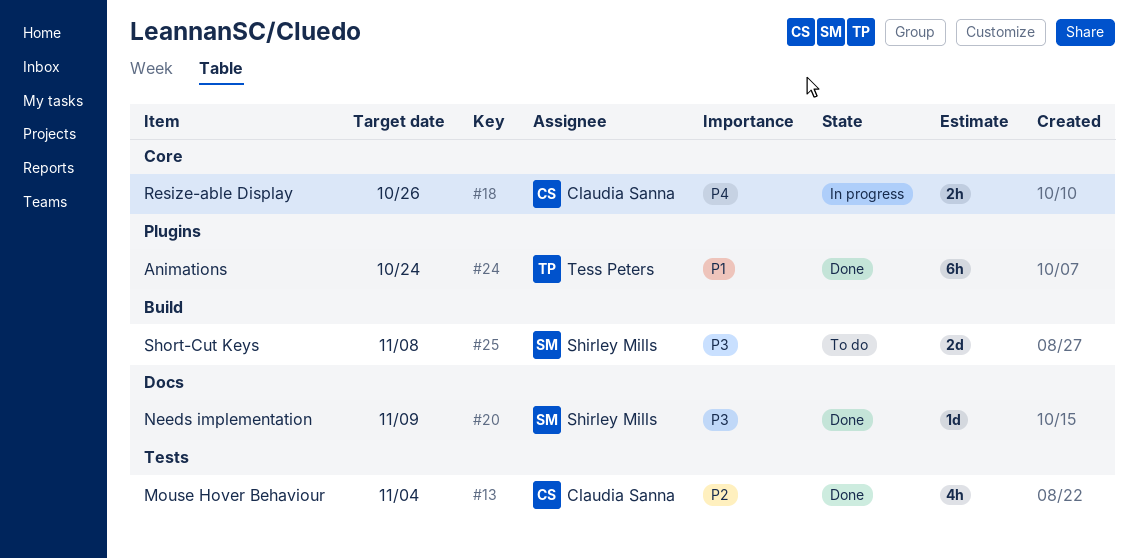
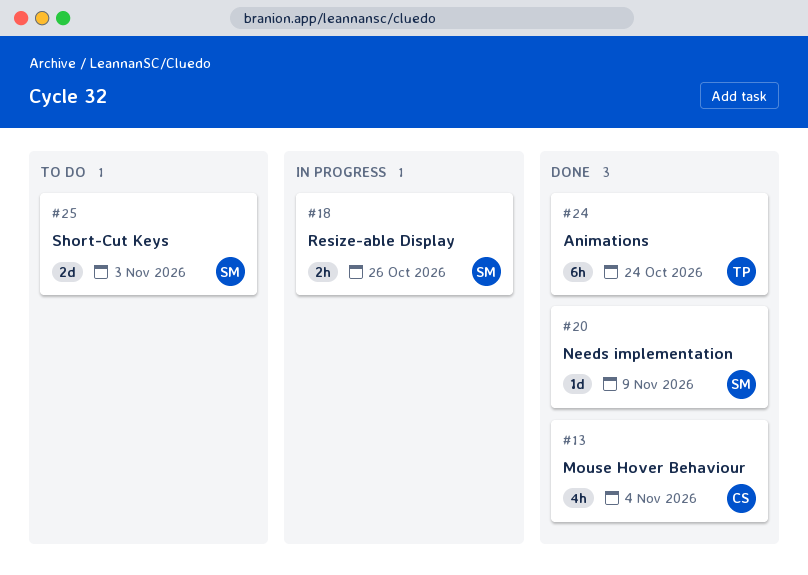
#18, owner: Claudia Sanna -> Shirley Mills
#25, due: Nov 8 -> Nov 3

